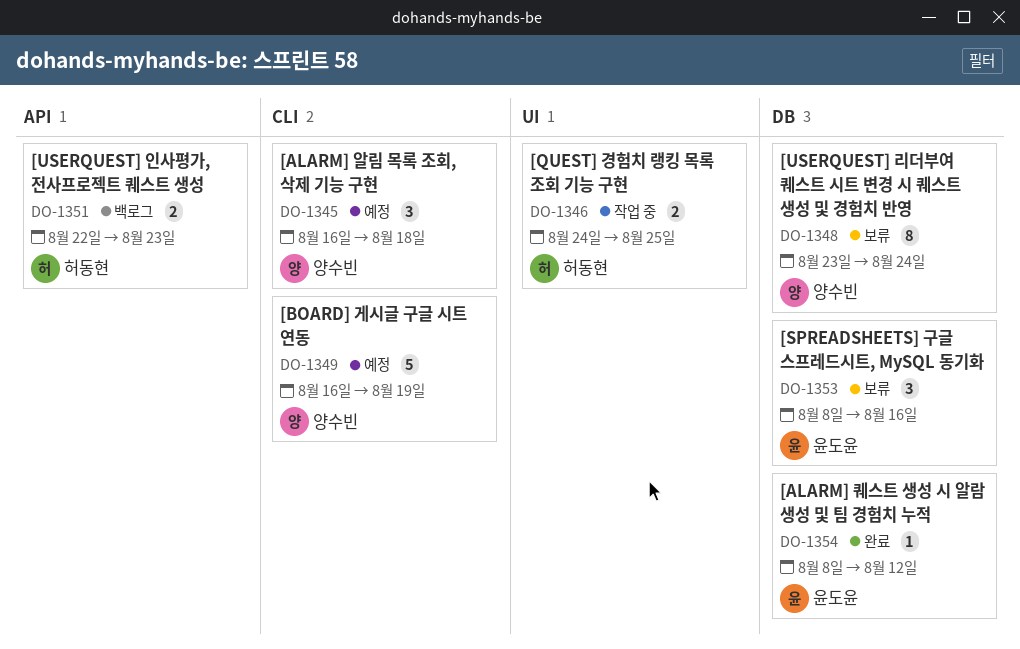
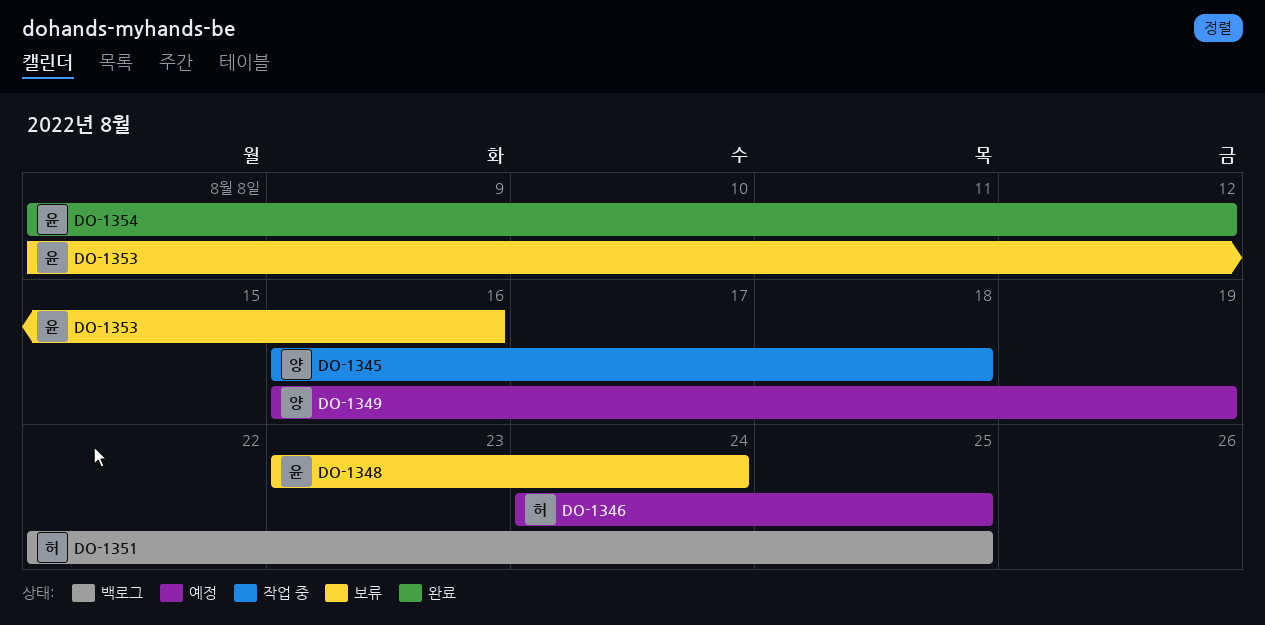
DO-1345, status: 예정 -> 작업 중
DO-1346, status: 작업 중 -> 예정
DO-1348, owner: 양수빈 -> 윤도윤
DO-1351, due: Aug 23 -> Aug 25

